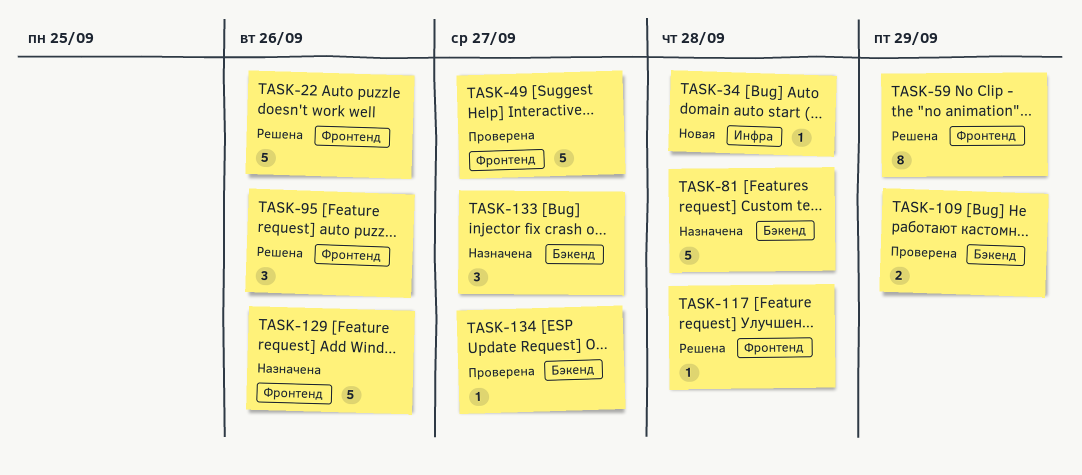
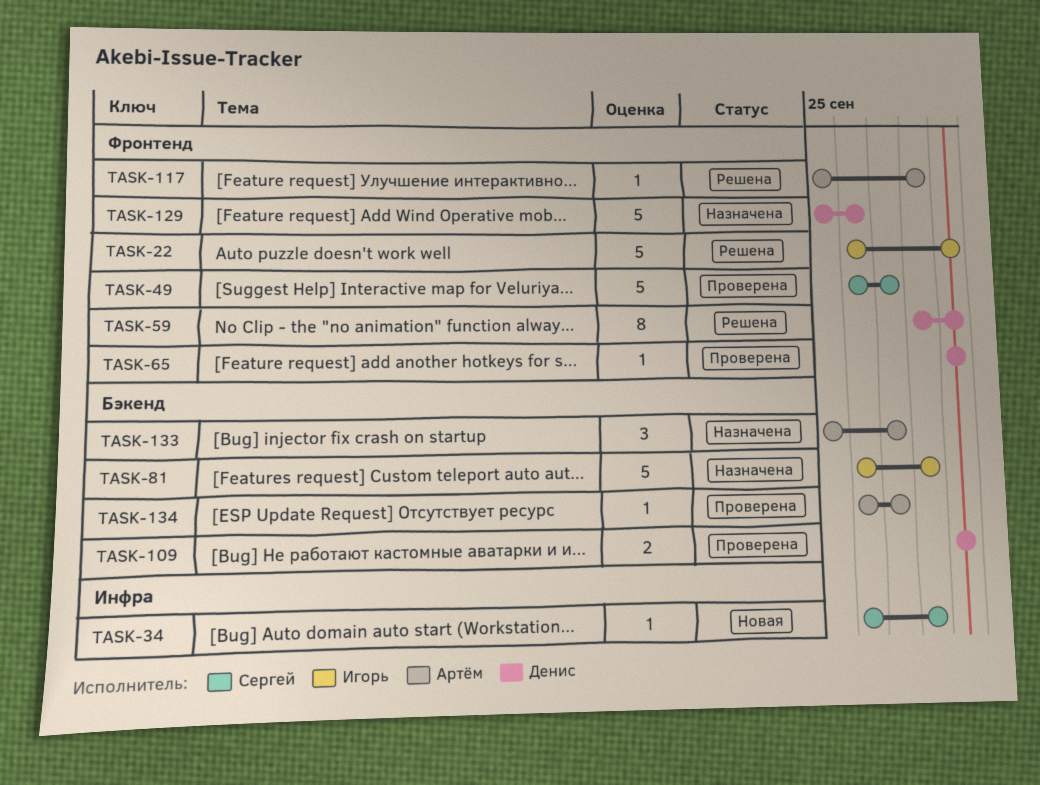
TASK-22, due: Sep 26 -> Sep 29
TASK-65: none -> present
TASK-95: present -> none

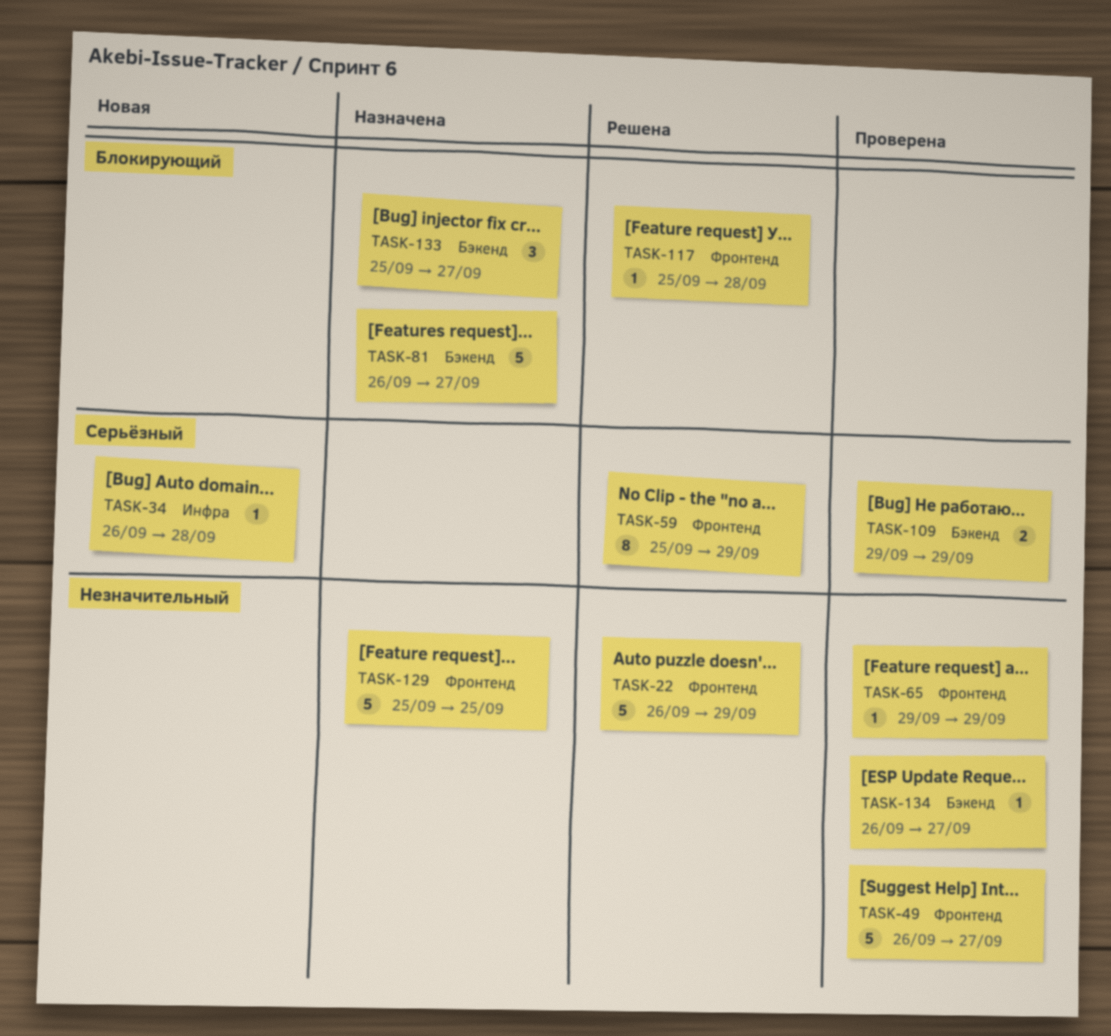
TASK-59, start: Sep 28 -> Sep 25
TASK-81, due: Sep 28 -> Sep 27
TASK-129, due: Sep 26 -> Sep 25

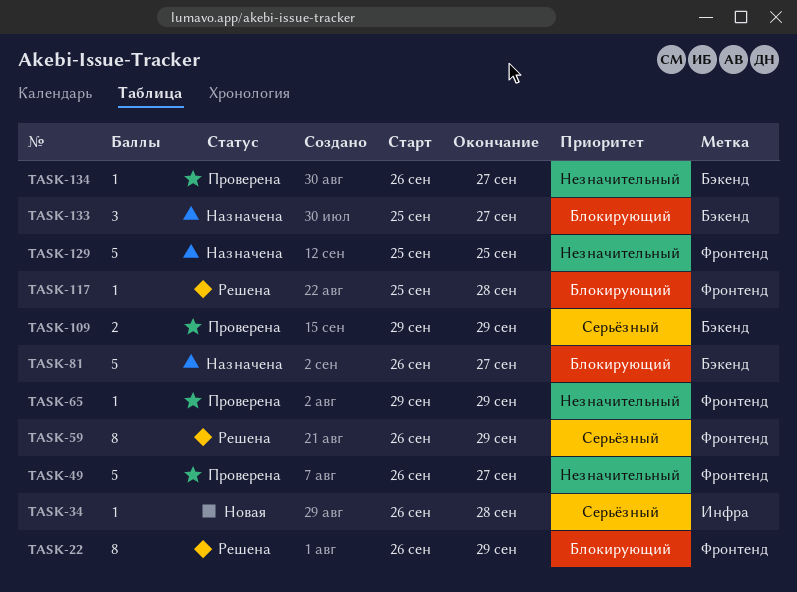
TASK-22, priority: Незначительный -> Блокирующий
TASK-22, estimate: 5 -> 8
TASK-59, start: Sep 25 -> Sep 26

